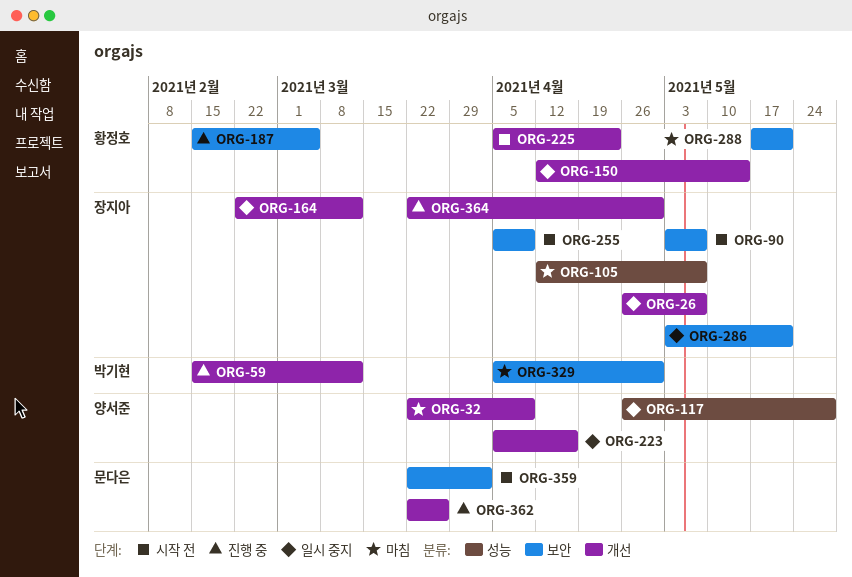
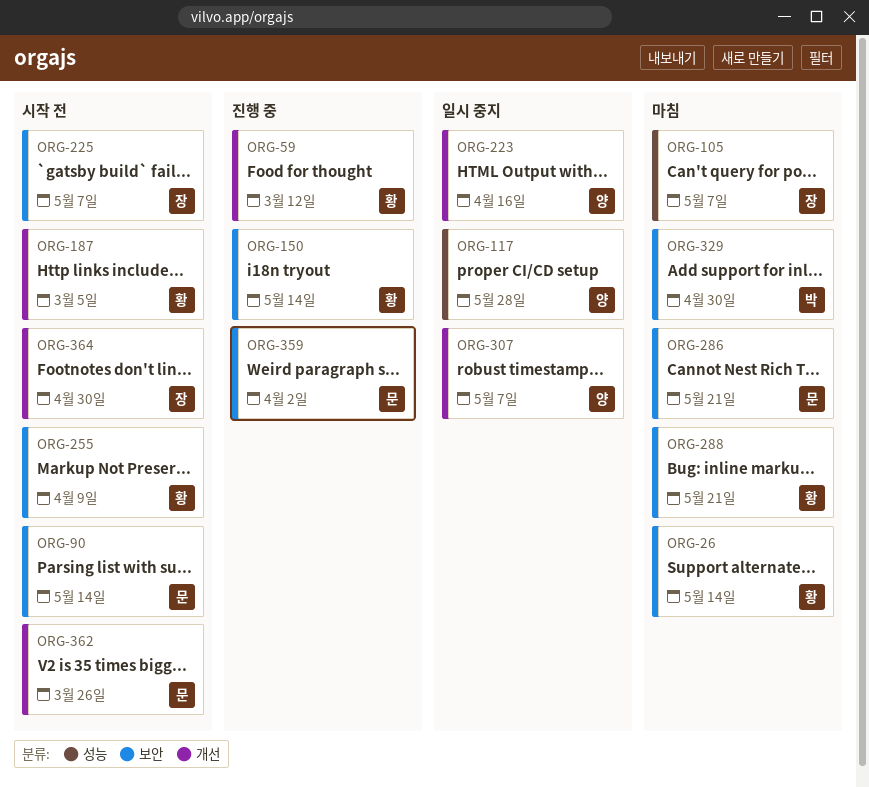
ORG-26, status: 일시 중지 -> 마침
ORG-26, owner: 장지아 -> 황정호
ORG-26, label: 개선 -> 보안
ORG-26, due: May 7 -> May 14
ORG-32: present -> none
ORG-59, owner: 박기현 -> 황정호
ORG-90, owner: 장지아 -> 문다은
ORG-90, due: May 7 -> May 14
ORG-150, status: 일시 중지 -> 진행 중
ORG-150, label: 개선 -> 보안
ORG-164: present -> none
ORG-187, status: 진행 중 -> 시작 전
ORG-187, label: 보안 -> 개선
ORG-225, owner: 황정호 -> 장지아
ORG-225, label: 개선 -> 보안
ORG-225, due: Apr 23 -> May 7
ORG-255, owner: 장지아 -> 황정호
ORG-286, status: 일시 중지 -> 마침
ORG-286, owner: 장지아 -> 문다은
ORG-307: none -> present
ORG-359, status: 시작 전 -> 진행 중
ORG-362, status: 진행 중 -> 시작 전
ORG-364, status: 진행 중 -> 시작 전

